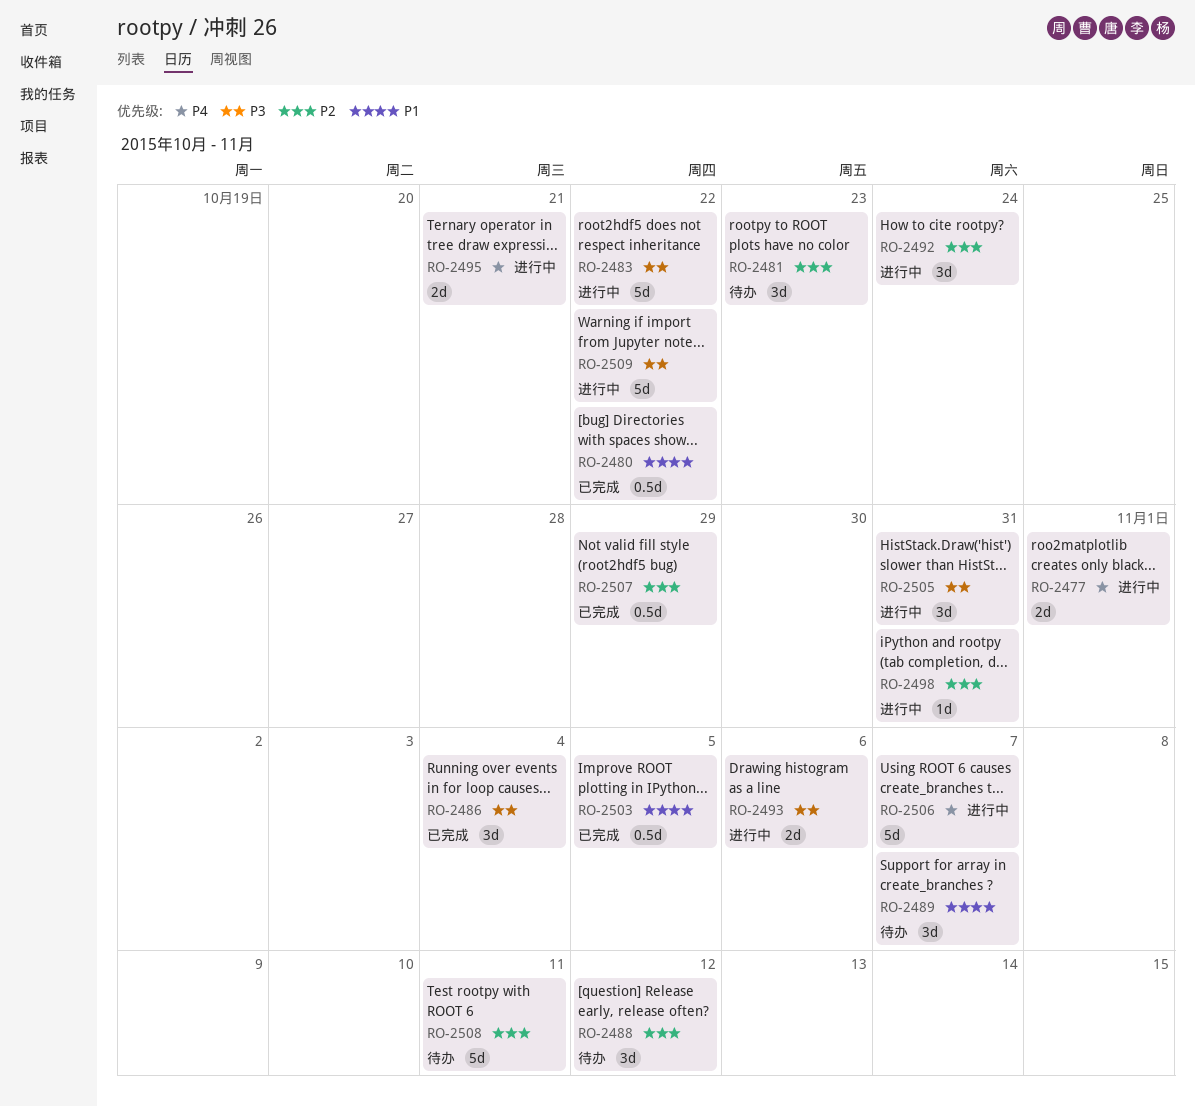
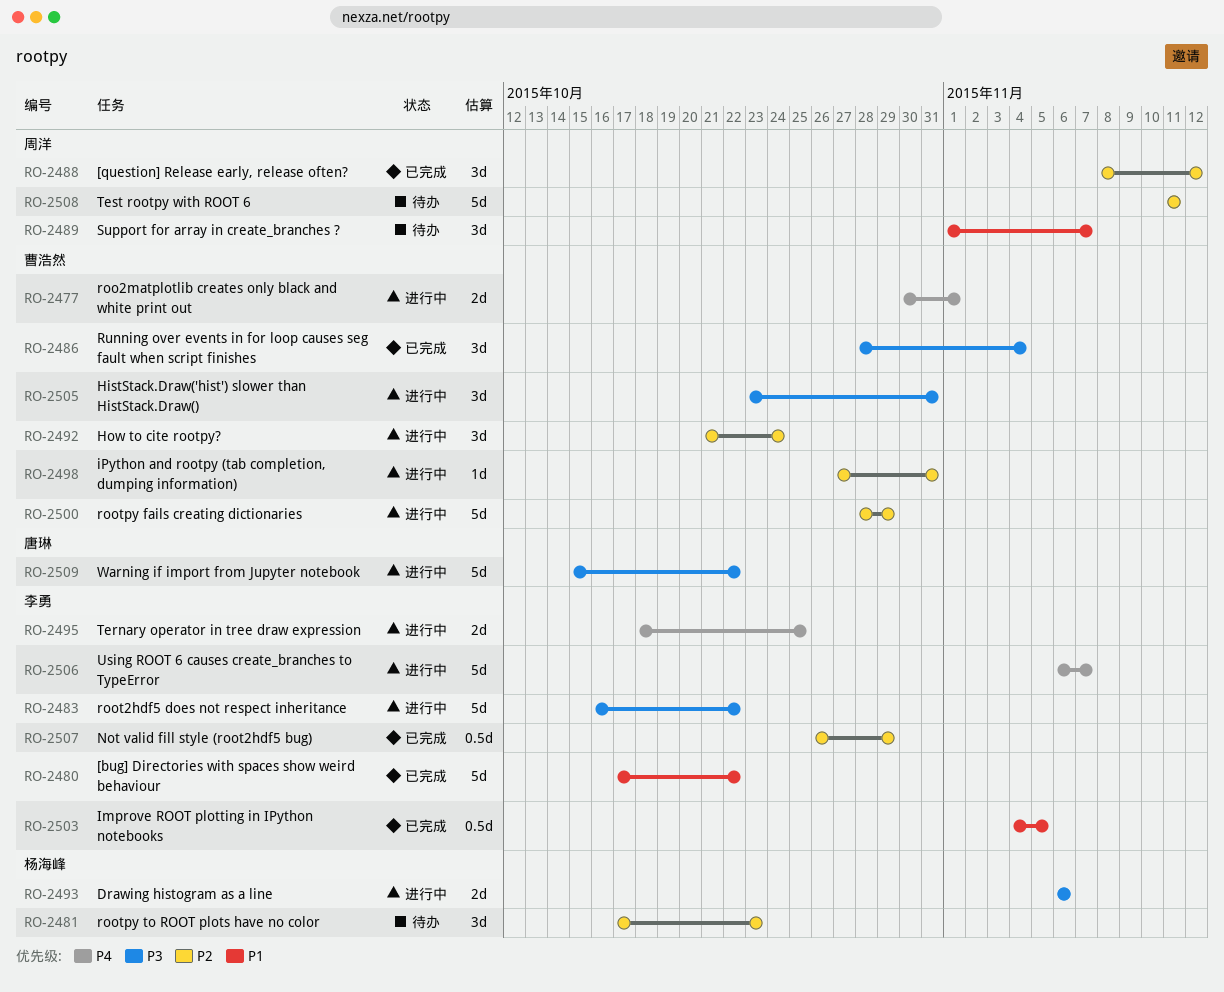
RO-2480, estimate: 0.5d -> 5d
RO-2488, status: 待办 -> 已完成
RO-2495, due: Oct 21 -> Oct 25
RO-2500: none -> present

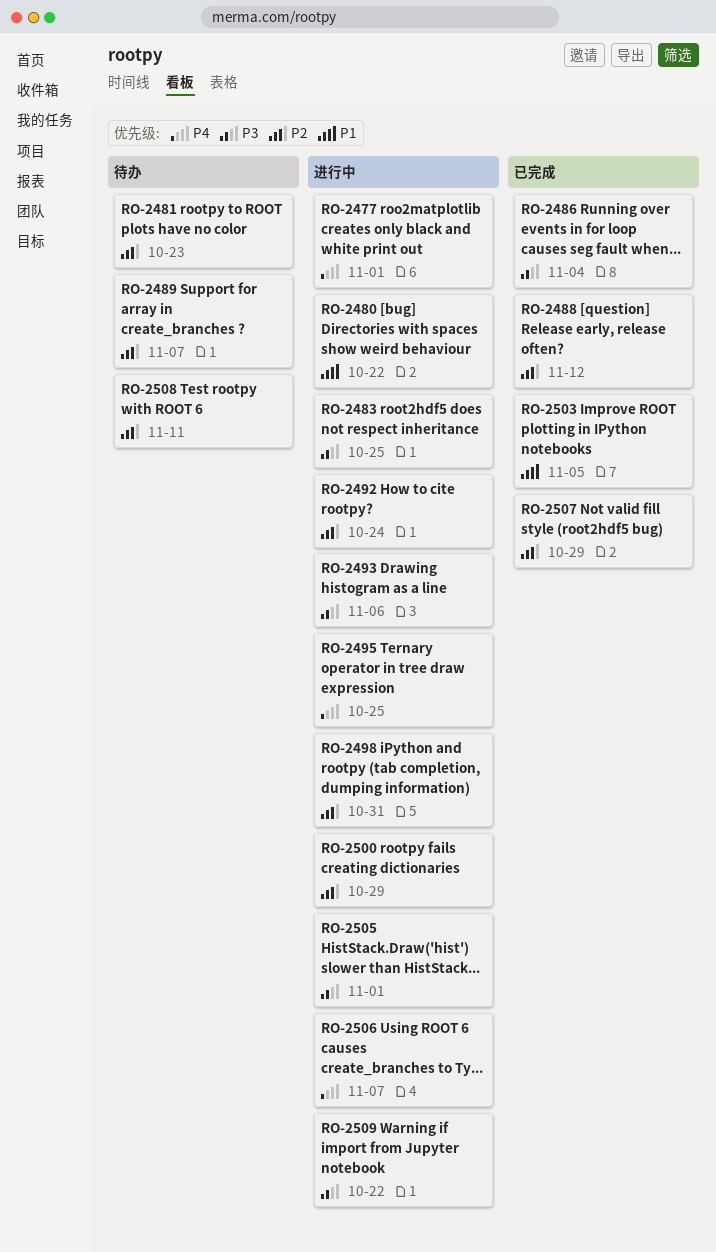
RO-2480, status: 已完成 -> 进行中
RO-2483, due: Oct 22 -> Oct 25
RO-2489, priority: P1 -> P2
RO-2505, due: Oct 31 -> Nov 1

